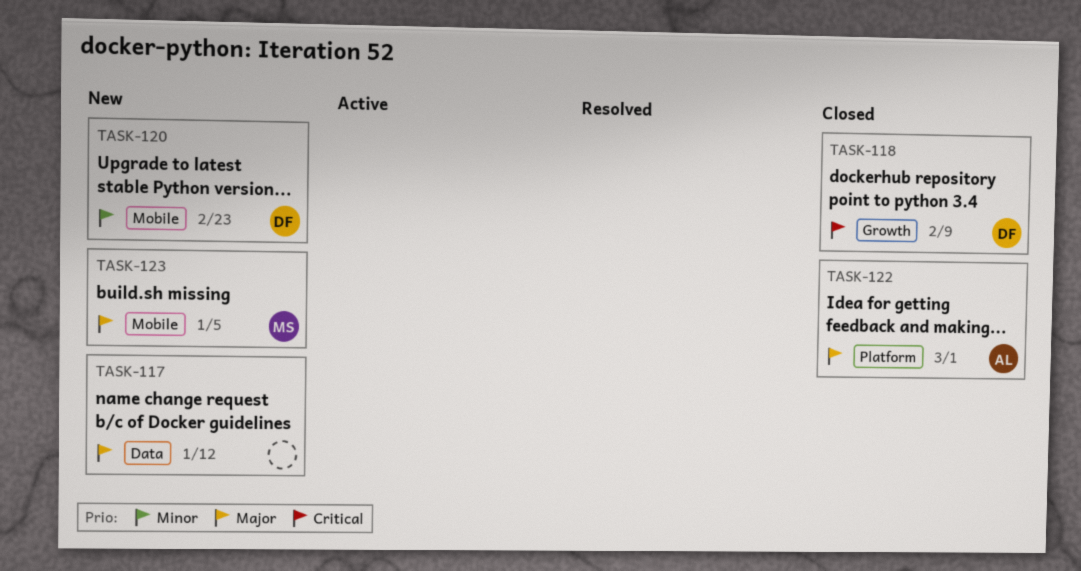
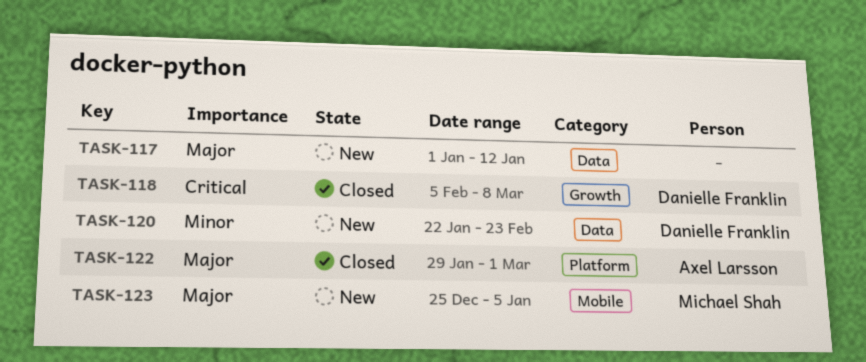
TASK-118, due: Feb 9 -> Mar 8
TASK-120, label: Mobile -> Data

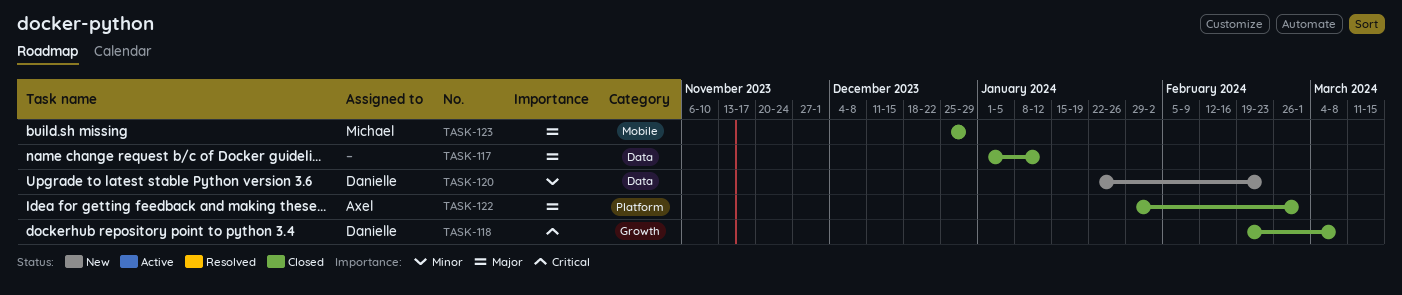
TASK-117, status: New -> Closed
TASK-118, start: Feb 5 -> Feb 19
TASK-123, status: New -> Closed
TASK-123, due: Jan 5 -> Dec 29

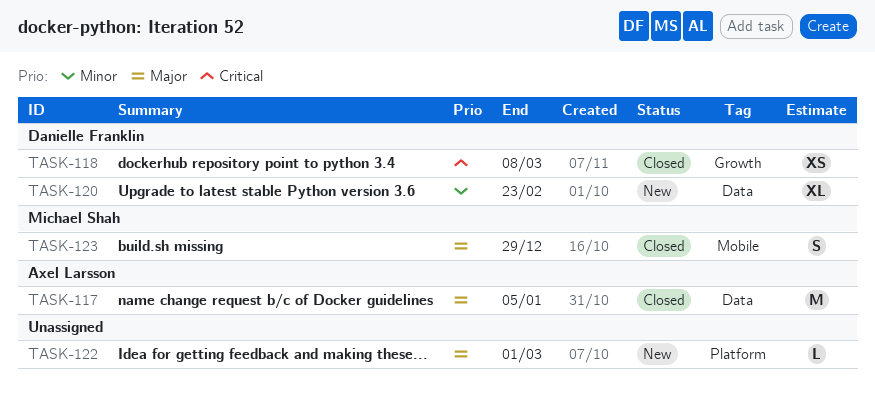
TASK-117, owner: none -> Axel Larsson
TASK-117, due: Jan 12 -> Jan 5
TASK-122, status: Closed -> New
TASK-122, owner: Axel Larsson -> none

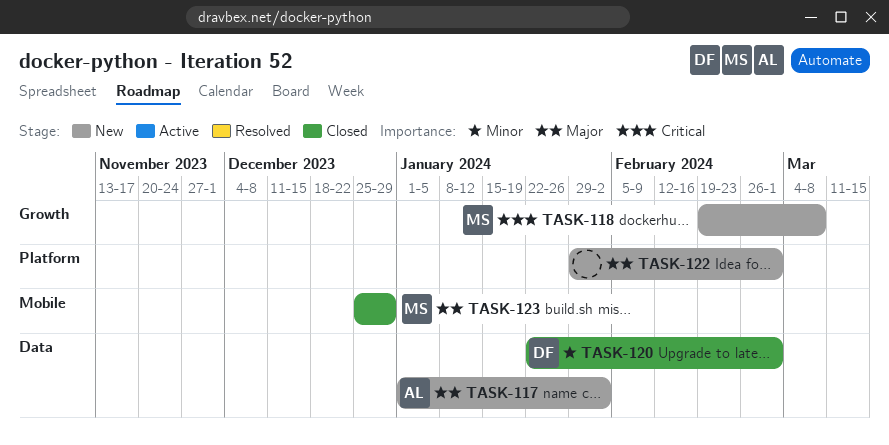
TASK-117, status: Closed -> New
TASK-117, due: Jan 5 -> Feb 2
TASK-118, status: Closed -> New
TASK-118, owner: Danielle Franklin -> Michael Shah
TASK-120, status: New -> Closed
TASK-120, due: Feb 23 -> Mar 1

